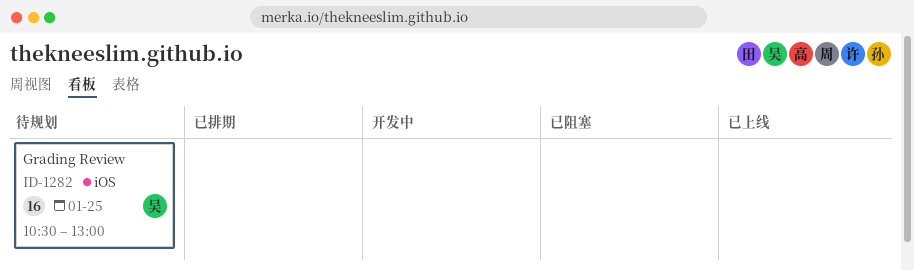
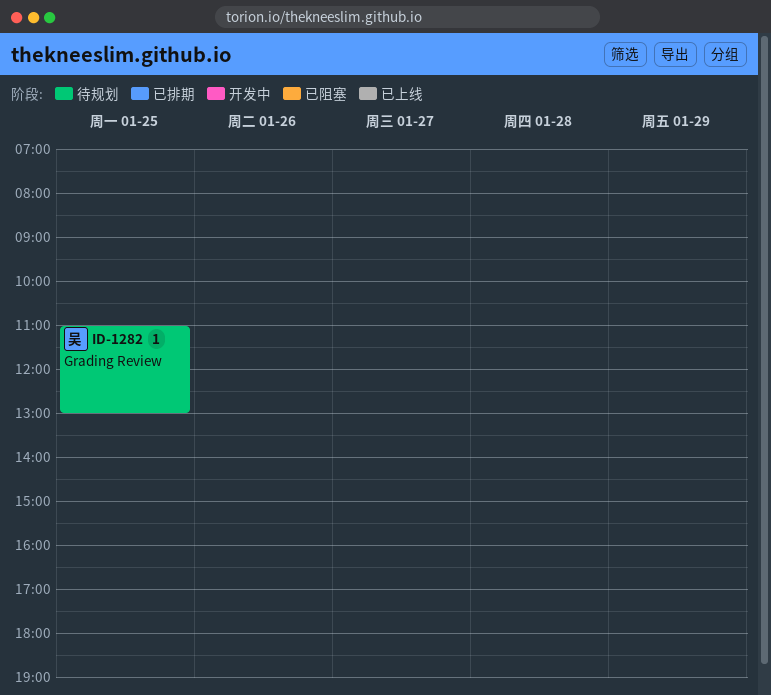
ID-1282, estimate: 16 -> 1
ID-1282, begins: 10:30 -> 11:00

